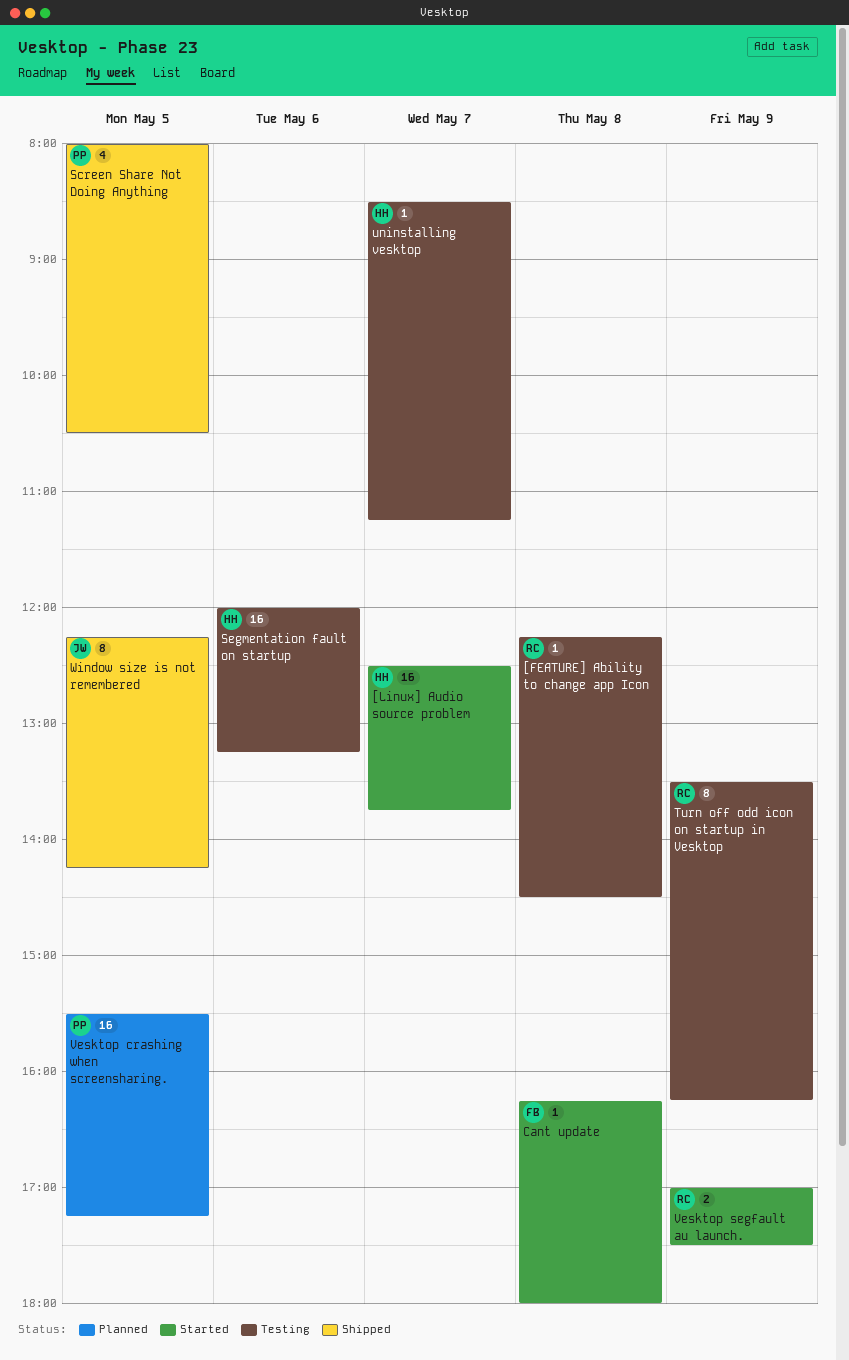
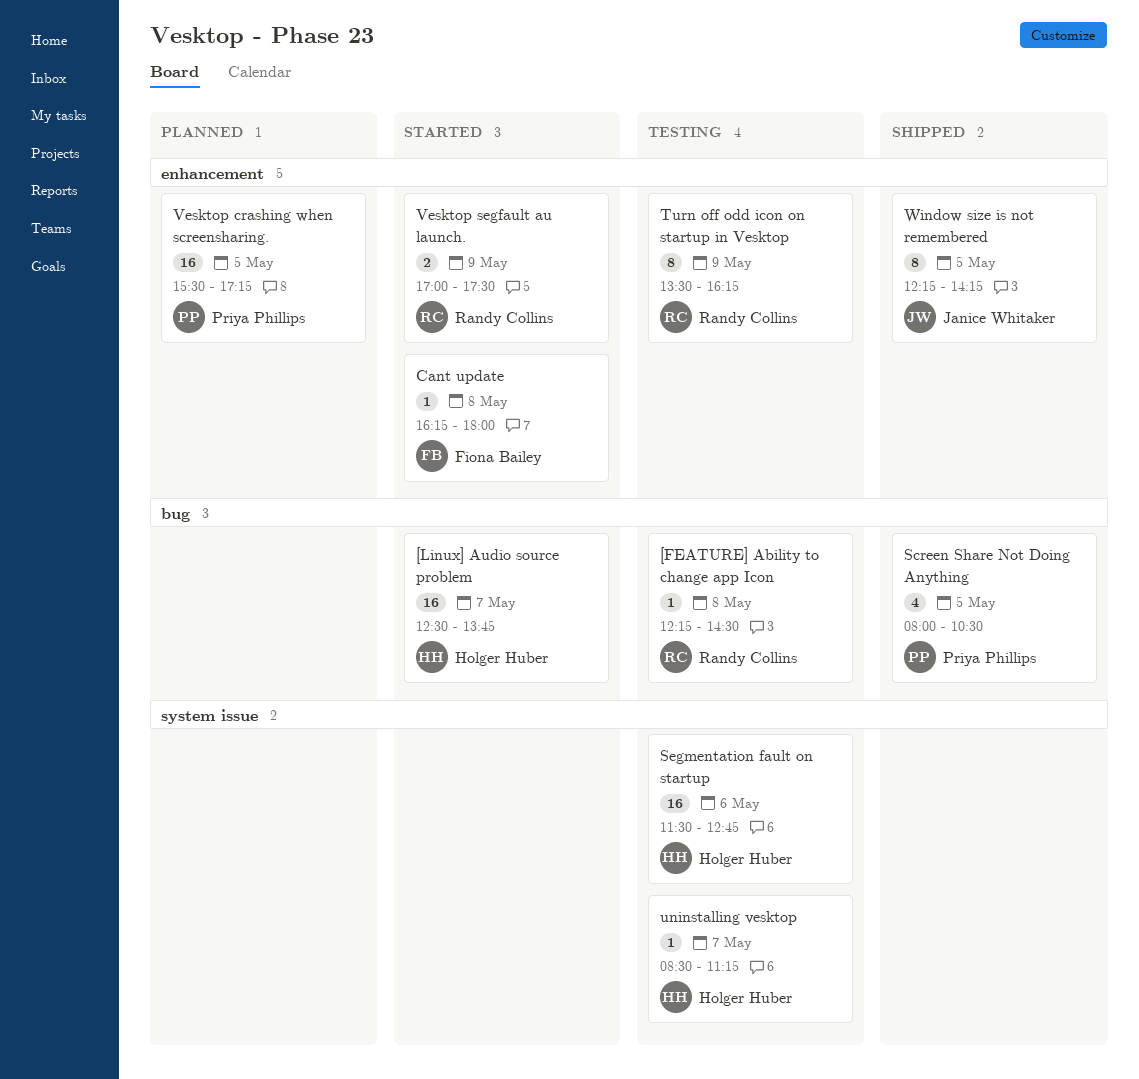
Segmentation fault on startup, begins: 12:00 -> 11:30
Segmentation fault on startup, ends: 13:15 -> 12:45

